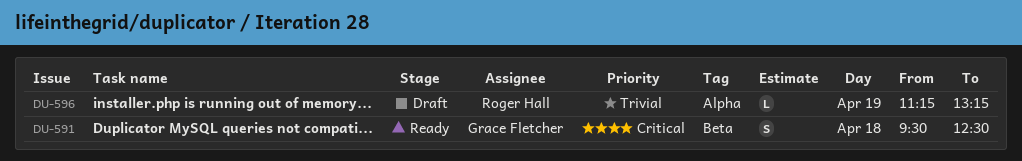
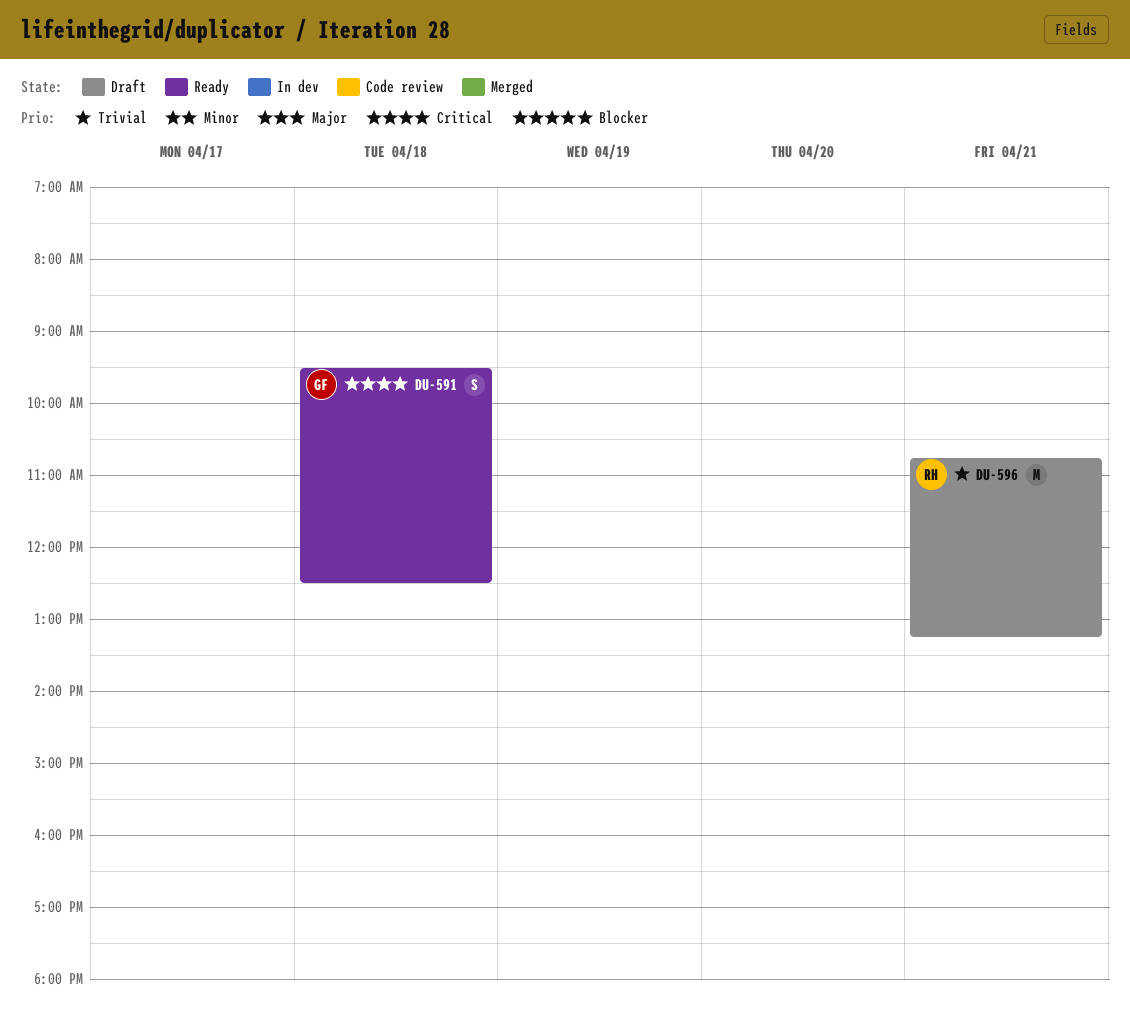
DU-596, estimate: L -> M
DU-596, day: Apr 19 -> Apr 21
DU-596, begins: 11:15 -> 10:45

